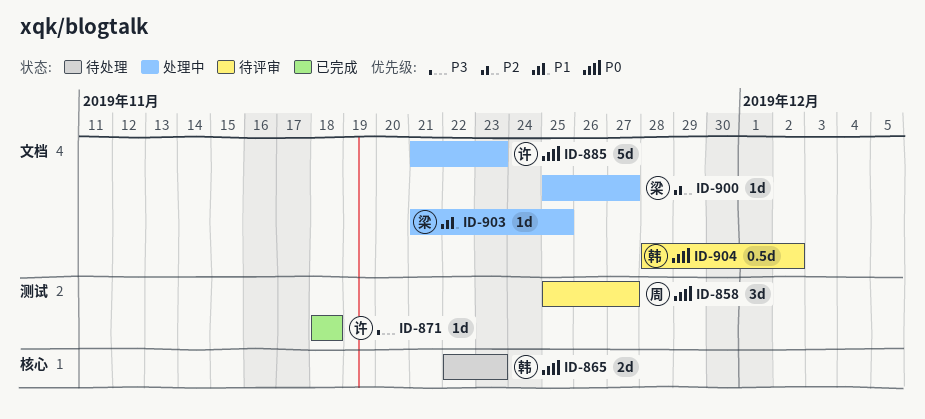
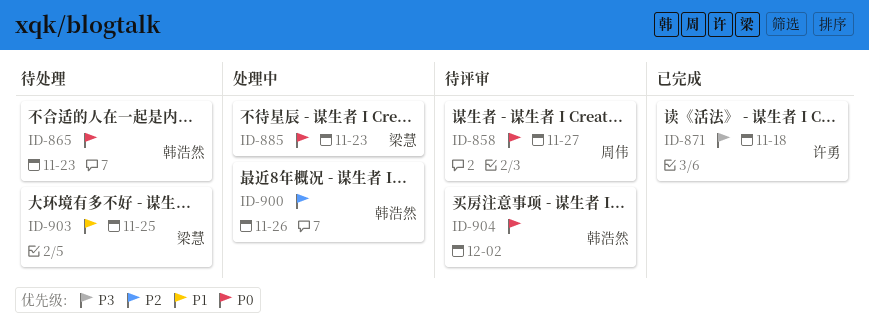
ID-885, owner: 许勇 -> 梁慧
ID-900, owner: 梁慧 -> 韩浩然
ID-900, due: Nov 27 -> Nov 26
ID-903, status: 处理中 -> 待处理

